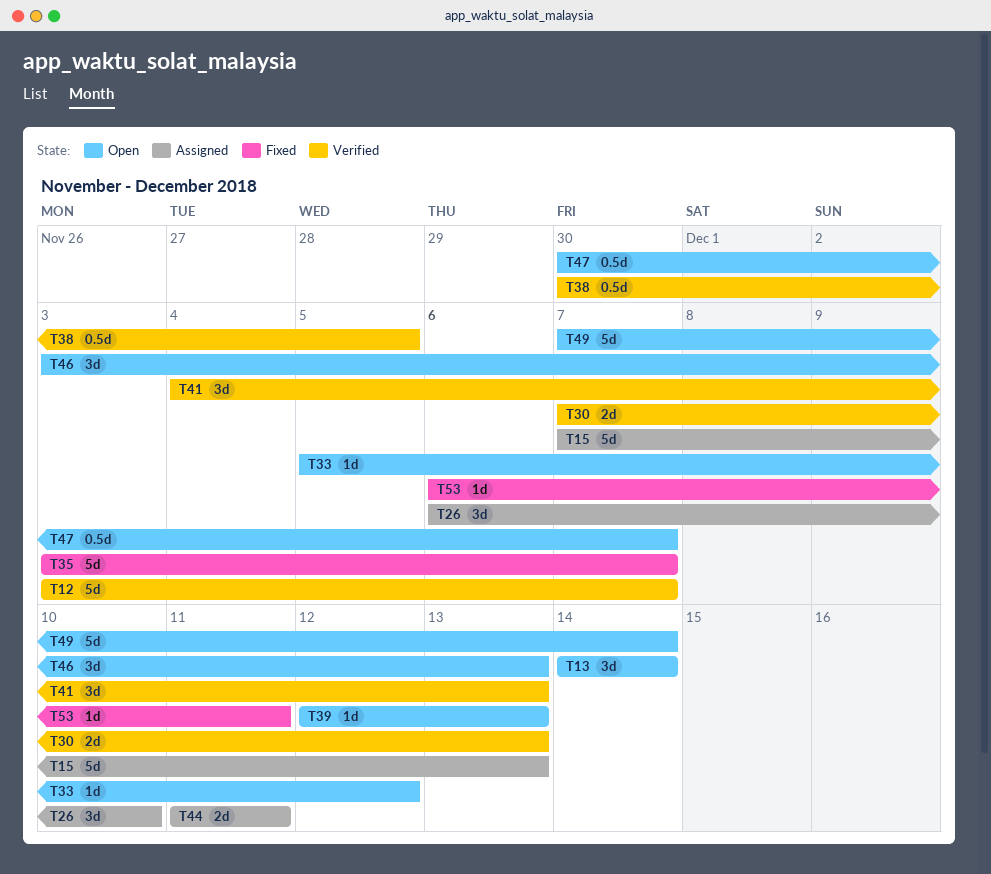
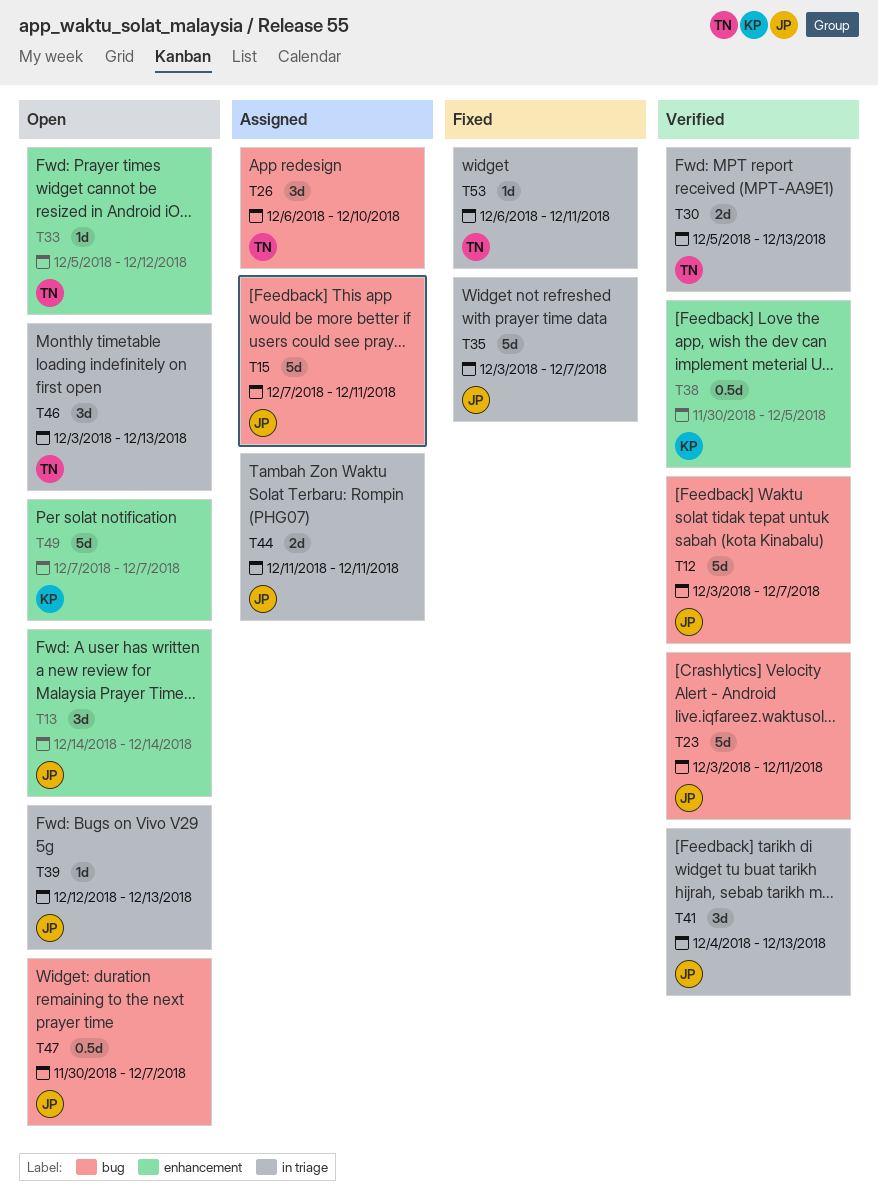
T15, due: Dec 13 -> Dec 11
T23: none -> present
T30, start: Dec 7 -> Dec 5
T49, due: Dec 14 -> Dec 7

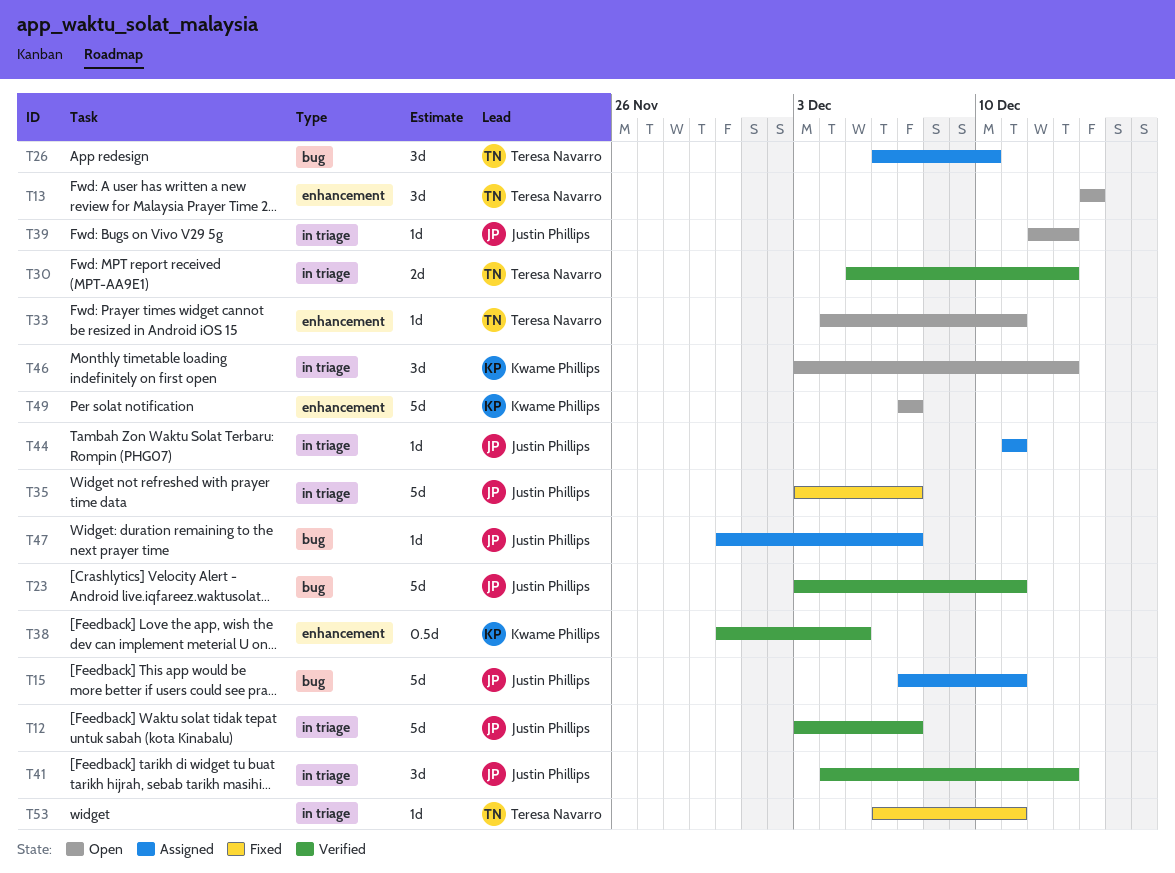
T12, label: bug -> in triage
T13, owner: Justin Phillips -> Teresa Navarro
T33, start: Dec 5 -> Dec 4
T33, due: Dec 12 -> Dec 11
T44, estimate: 2d -> 1d
T46, owner: Teresa Navarro -> Kwame Phillips
T47, status: Open -> Assigned
T47, estimate: 0.5d -> 1d

